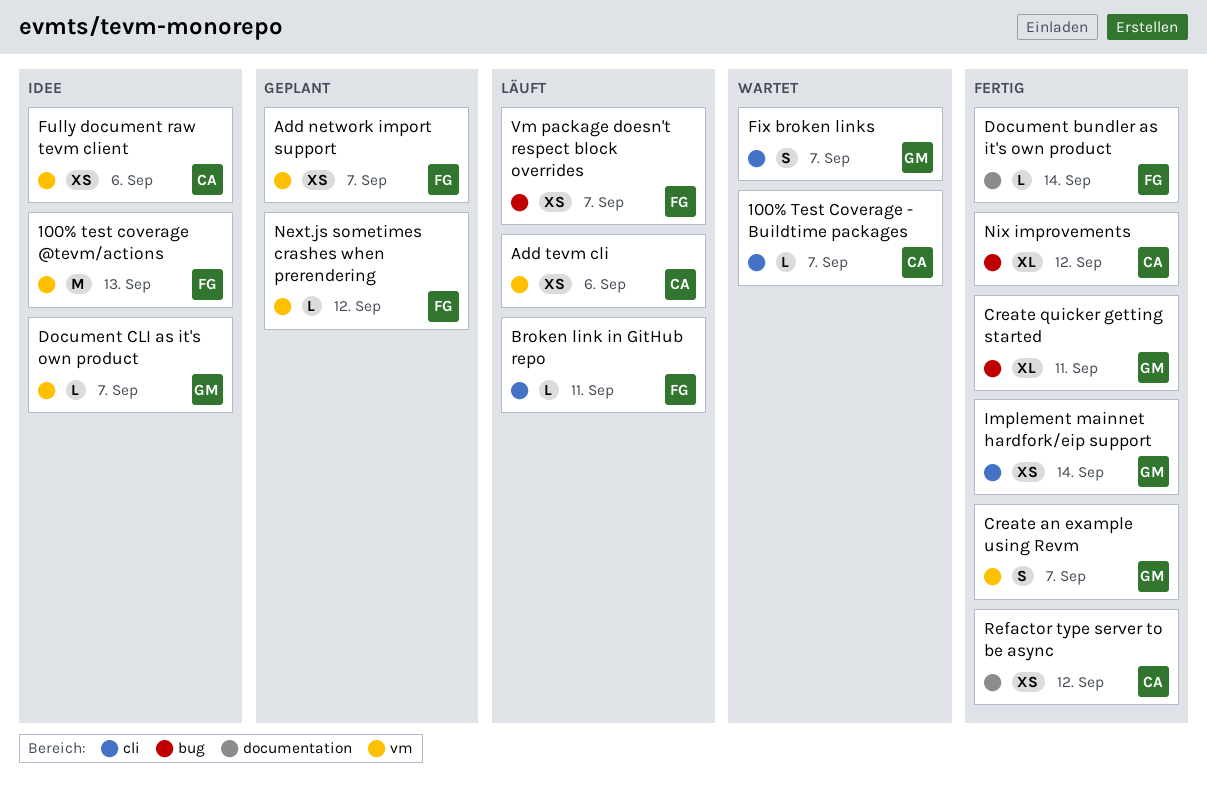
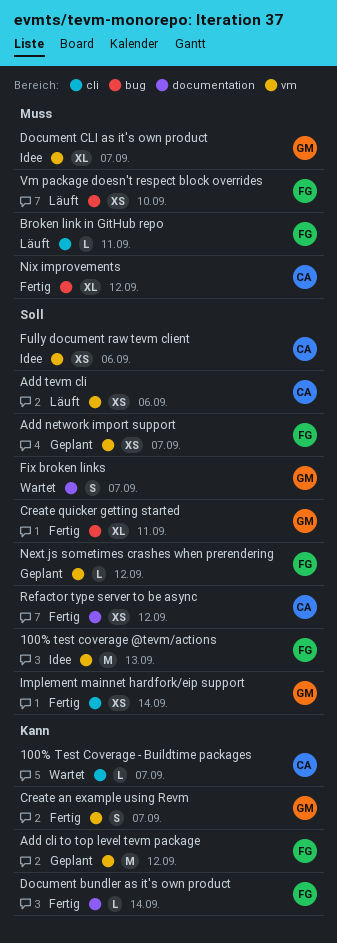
Add cli to top level tevm package: none -> present
Document CLI as it's own product, estimate: L -> XL
Fix broken links, label: cli -> documentation
Vm package doesn't respect block overrides, due: Sep 7 -> Sep 10

